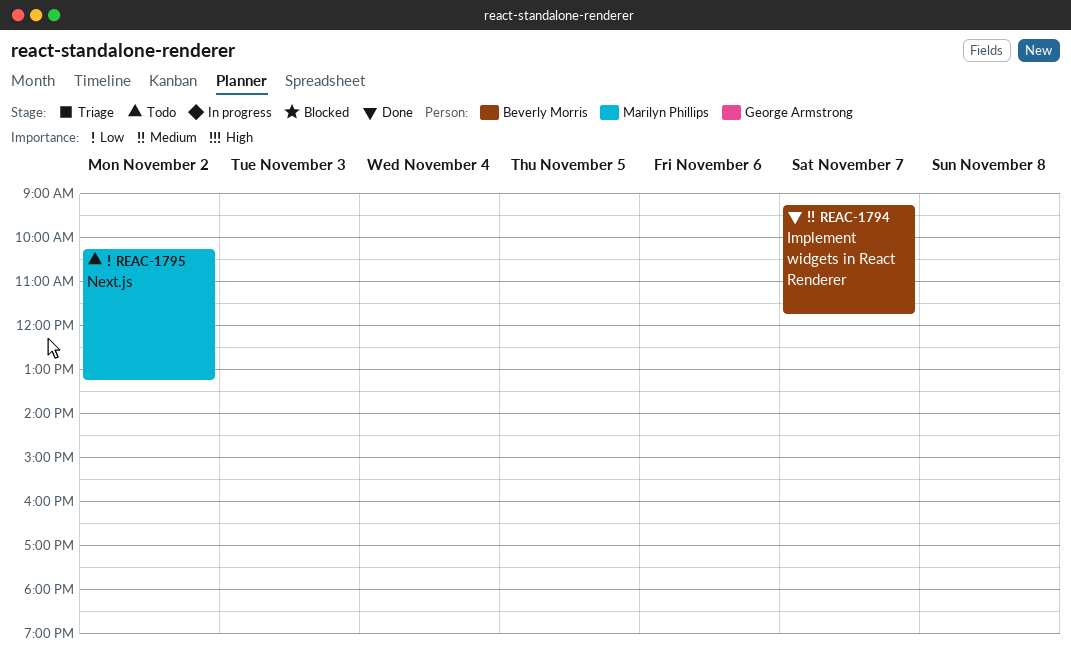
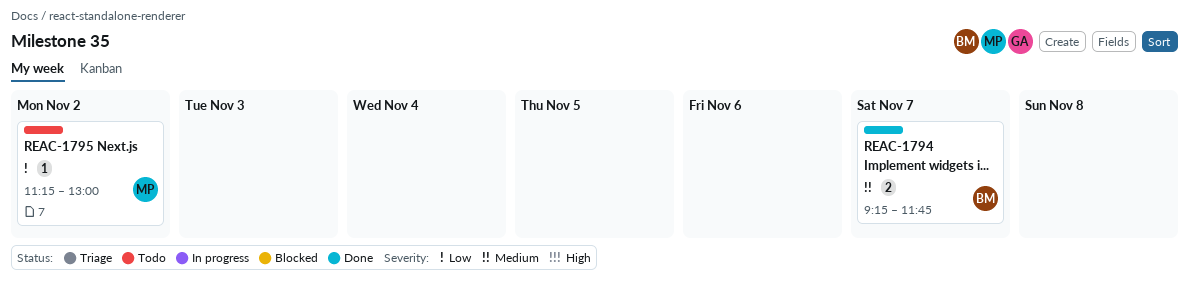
REAC-1795, begins: 10:15 -> 11:15
REAC-1795, ends: 13:15 -> 13:00

